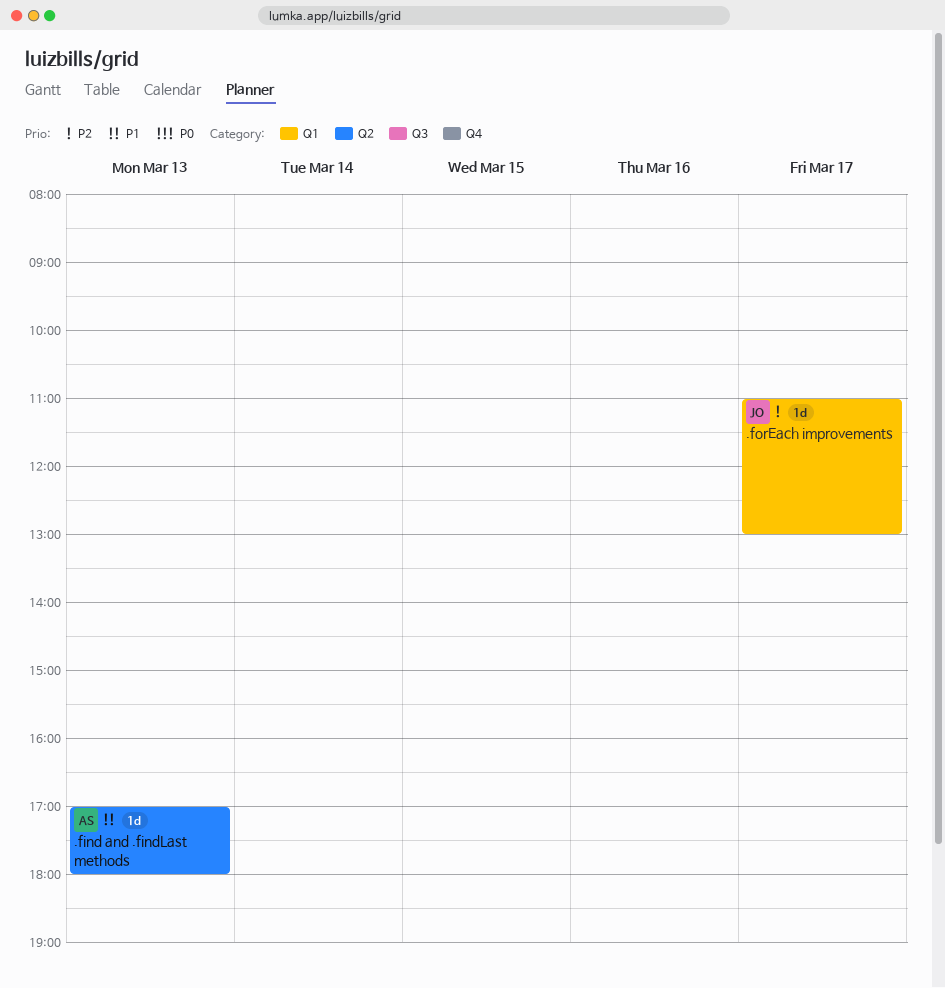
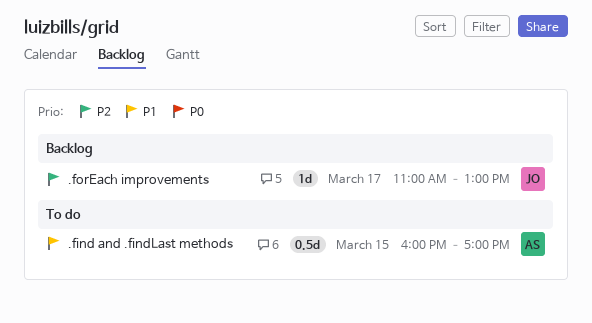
.find and .findLast methods, estimate: 1d -> 0.5d
.find and .findLast methods, day: Mar 13 -> Mar 15
.find and .findLast methods, begins: 17:00 -> 16:00
.find and .findLast methods, ends: 18:00 -> 17:00

